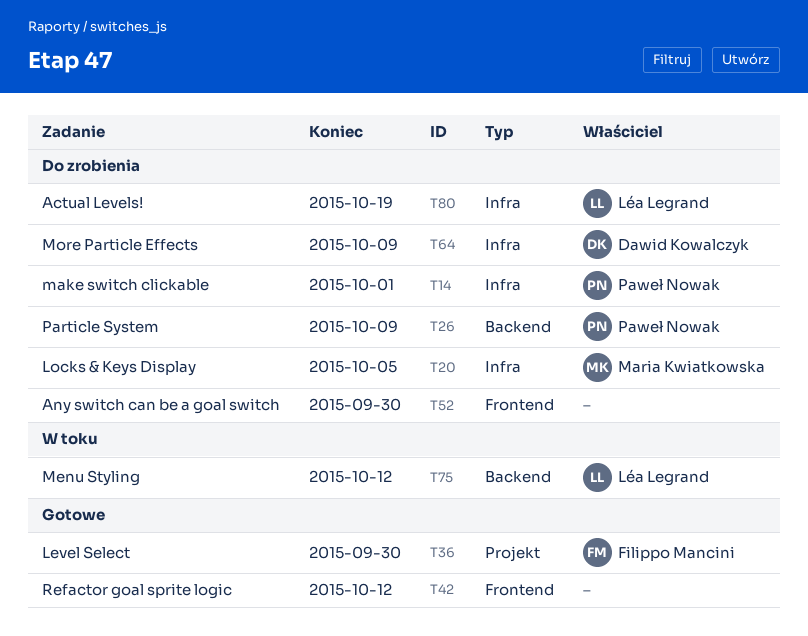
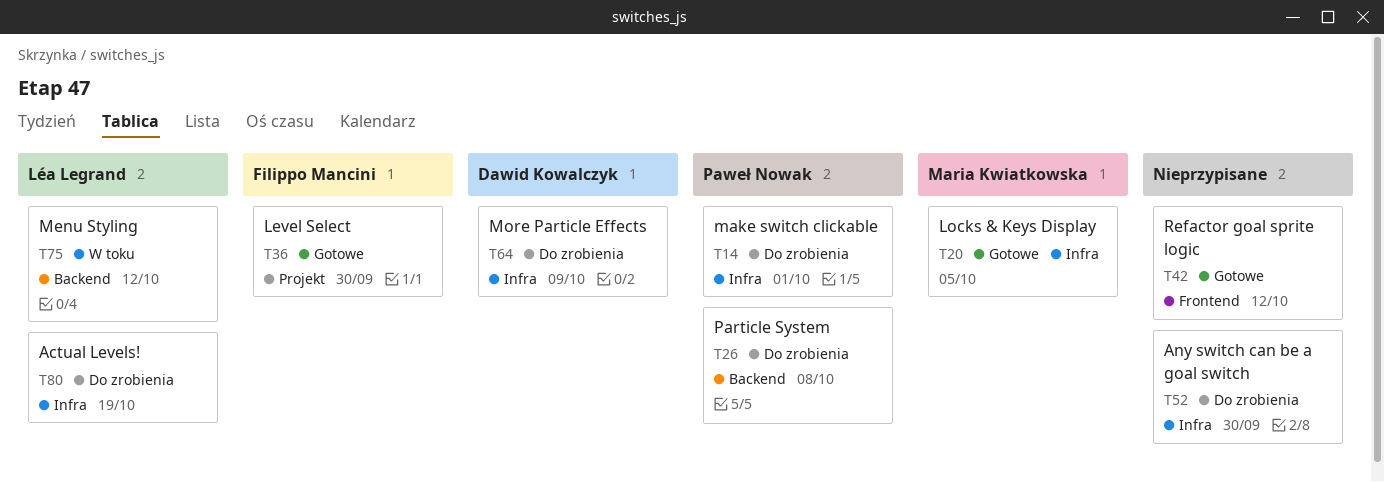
T20, status: Do zrobienia -> Gotowe
T26, due: Oct 9 -> Oct 8
T52, label: Frontend -> Infra

